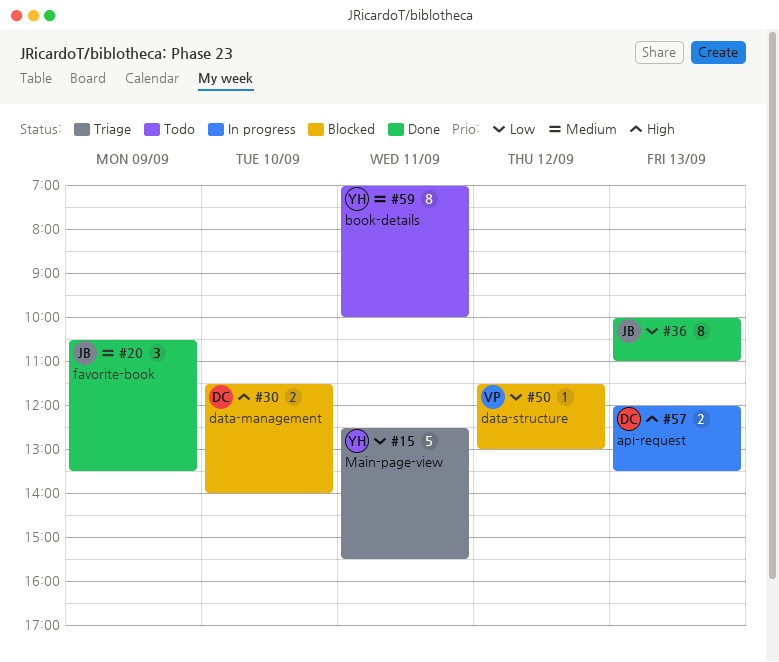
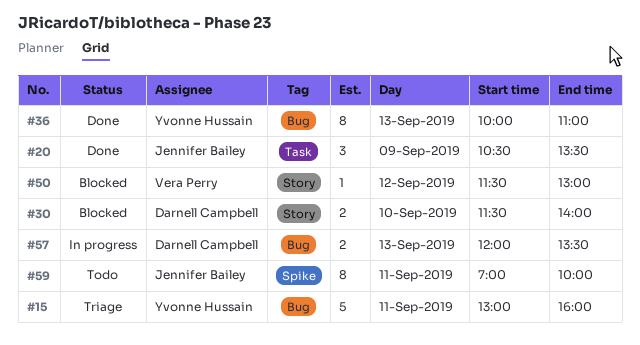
#15, begins: 12:30 -> 13:00
#15, ends: 15:30 -> 16:00
#36, owner: Jennifer Bailey -> Yvonne Hussain
#59, owner: Yvonne Hussain -> Jennifer Bailey

